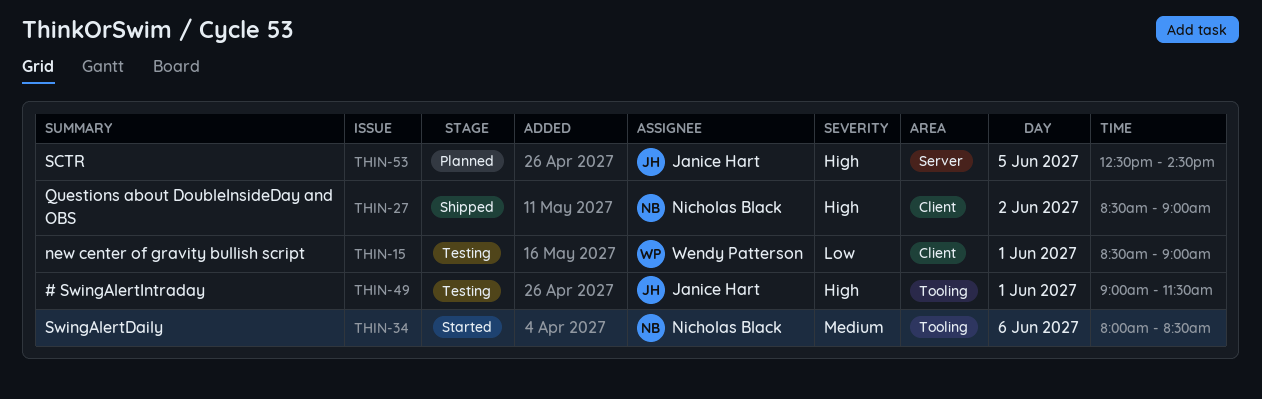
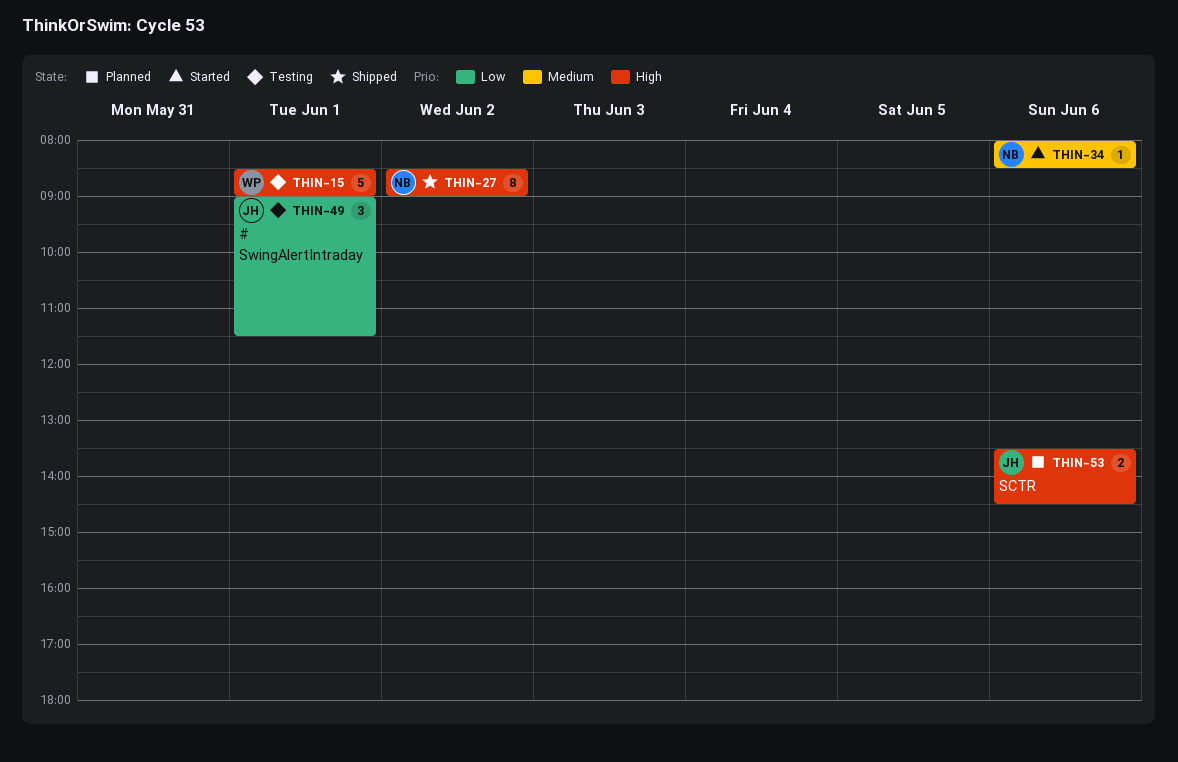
THIN-15, priority: Low -> High
THIN-49, priority: High -> Low
THIN-53, day: Jun 5 -> Jun 6
THIN-53, begins: 12:30 -> 13:30

